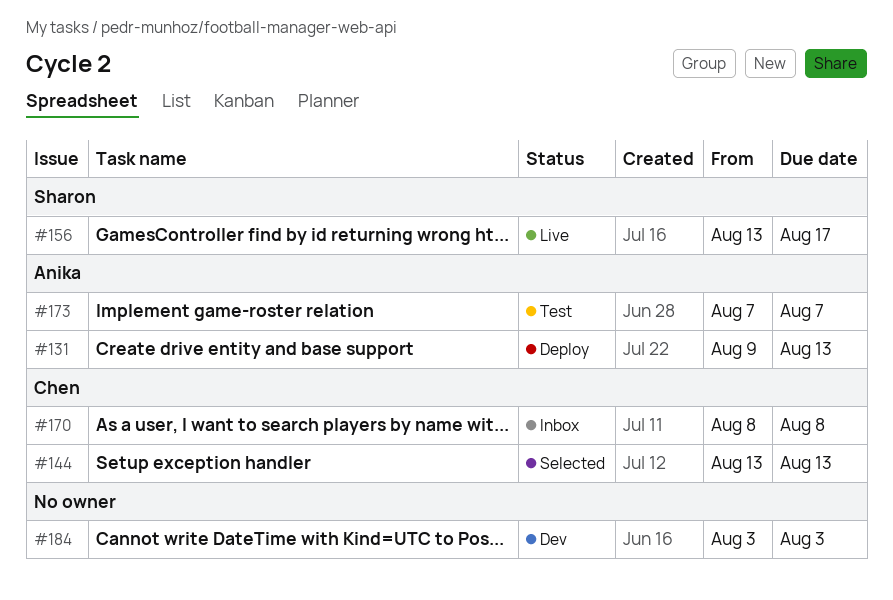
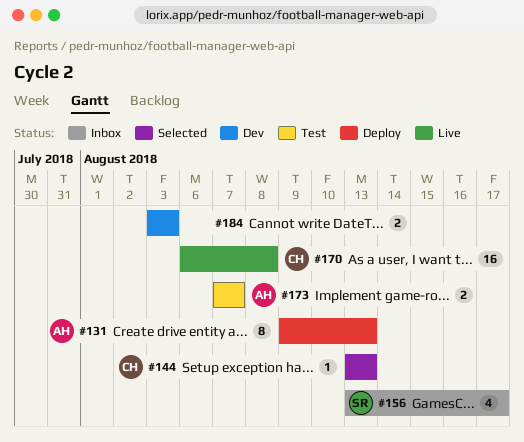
#156, status: Live -> Inbox
#170, status: Inbox -> Live
#170, start: Aug 8 -> Aug 6

